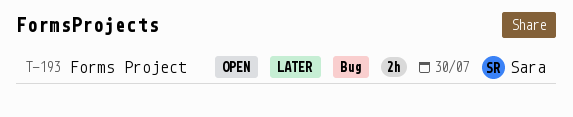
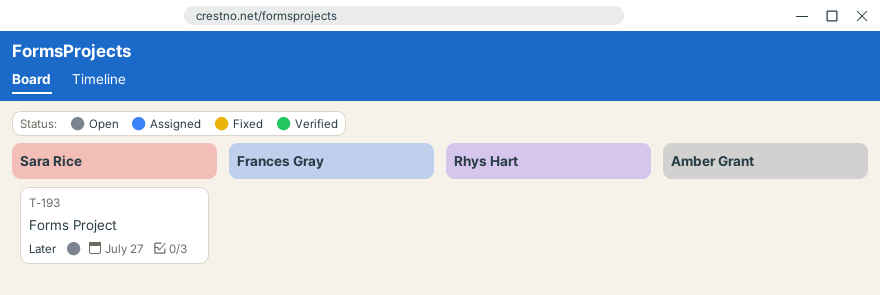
T-193, due: Jul 30 -> Jul 27

